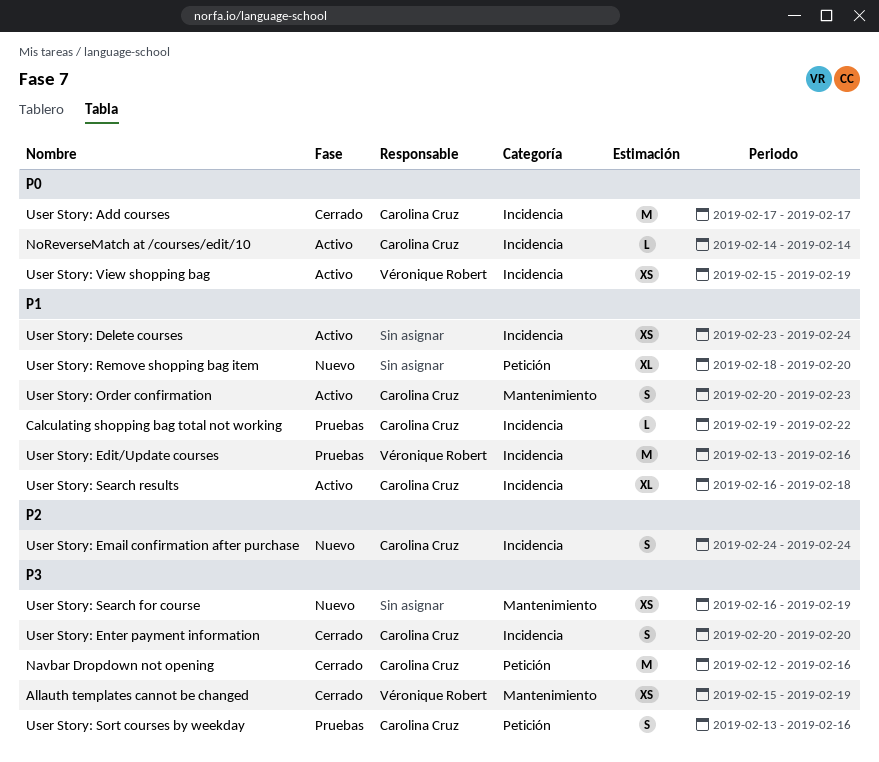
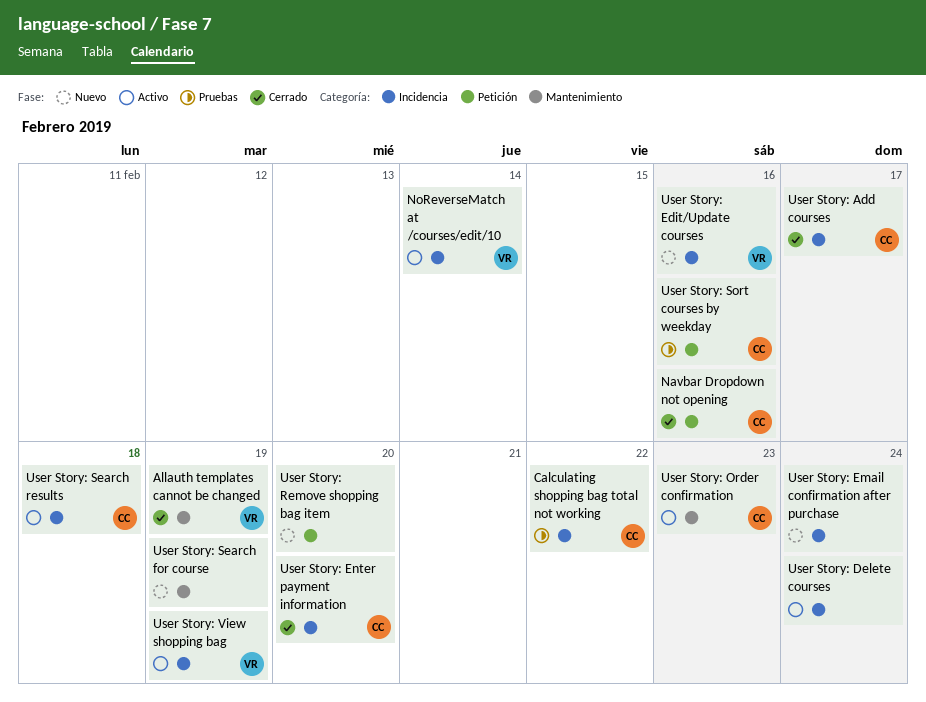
NoReverseMatch at /courses/edit/10, owner: Carolina Cruz -> Véronique Robert
User Story: Edit/Update courses, status: Pruebas -> Nuevo
User Story: Email confirmation after purchase, owner: Carolina Cruz -> none

